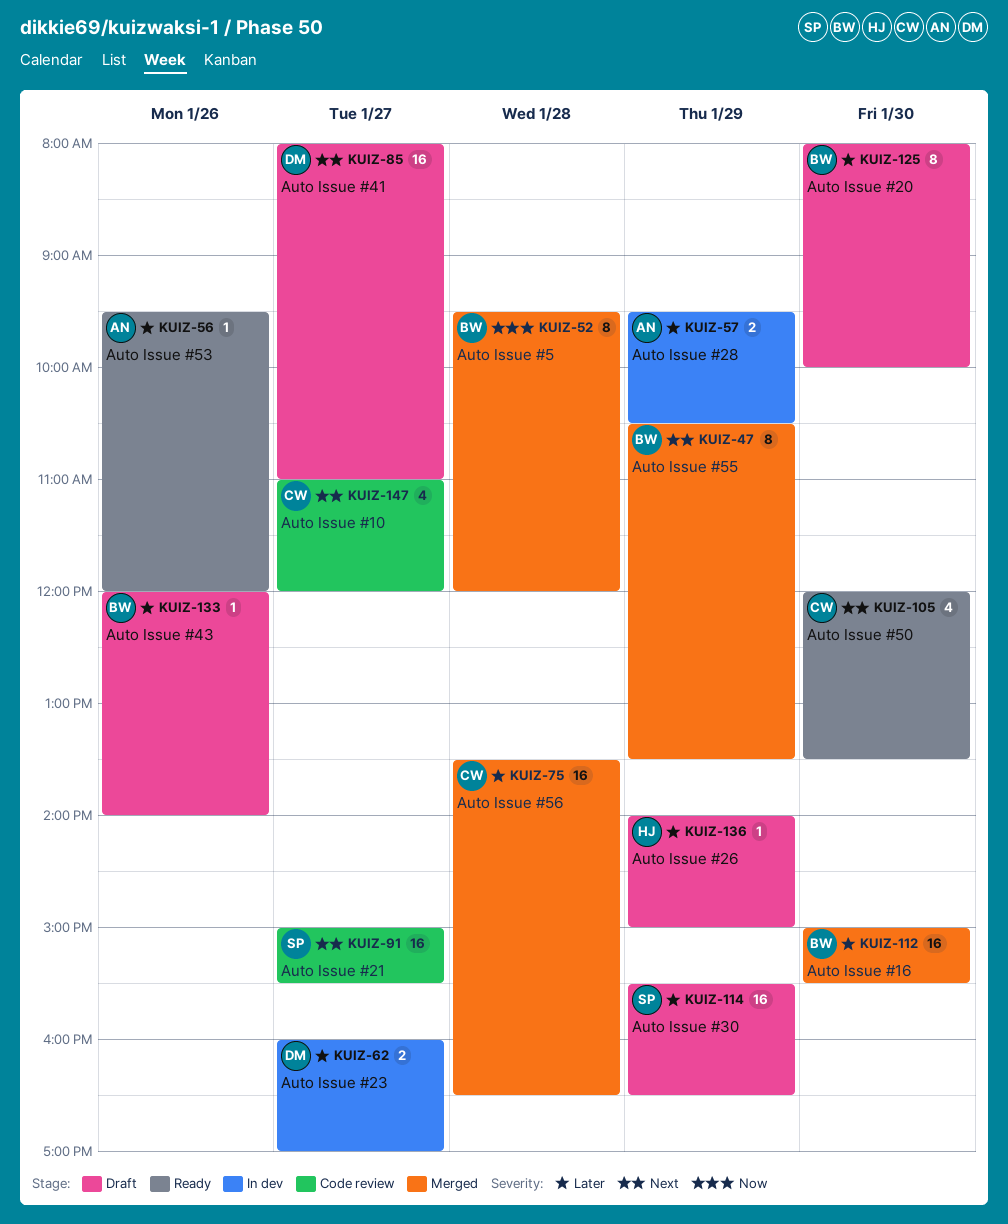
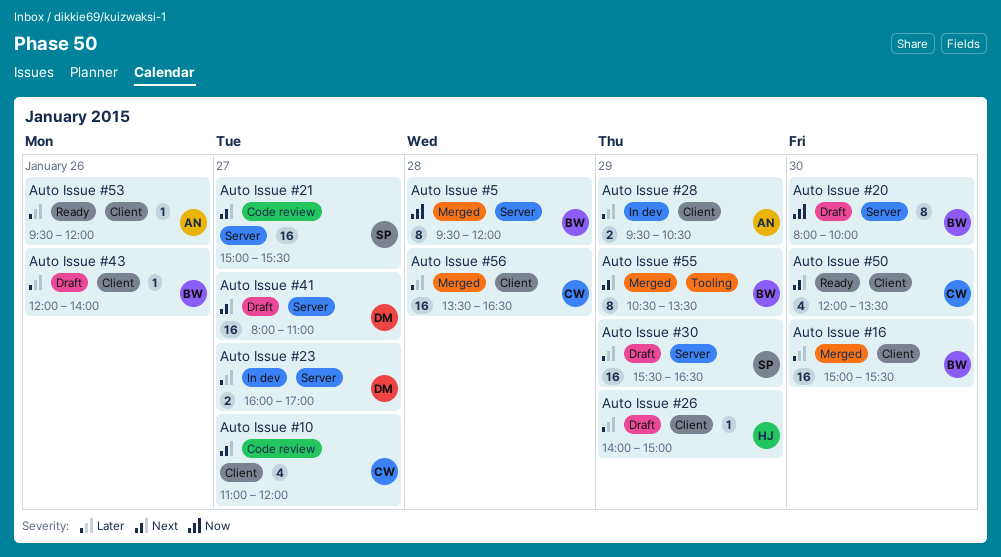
Auto Issue #20, priority: Later -> Now

